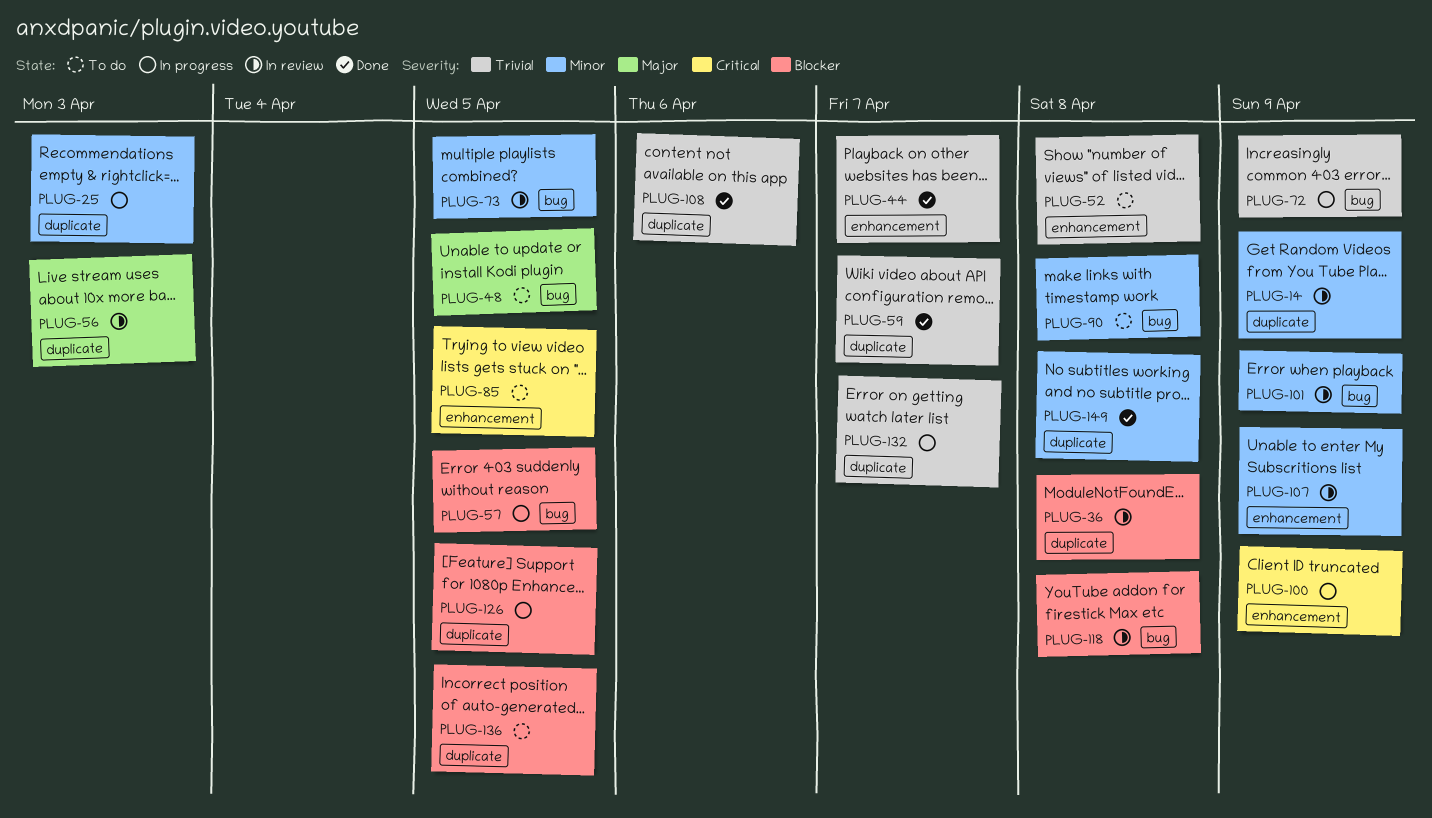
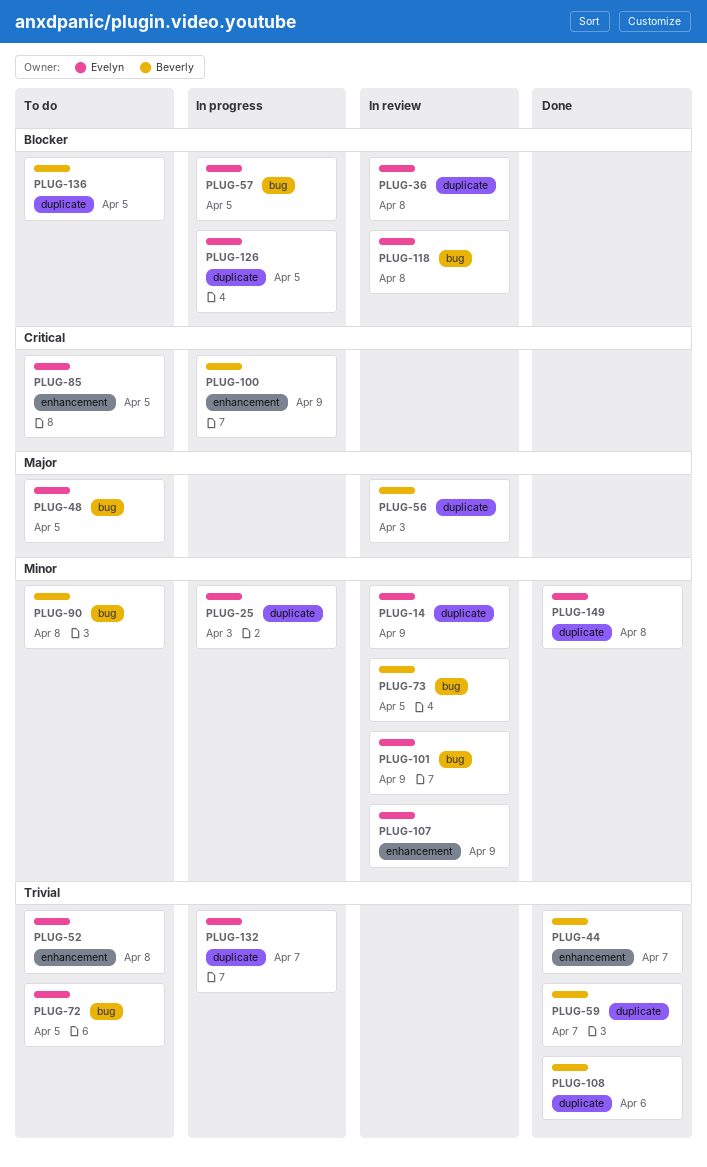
PLUG-72, status: In progress -> To do
PLUG-72, due: Apr 9 -> Apr 5

